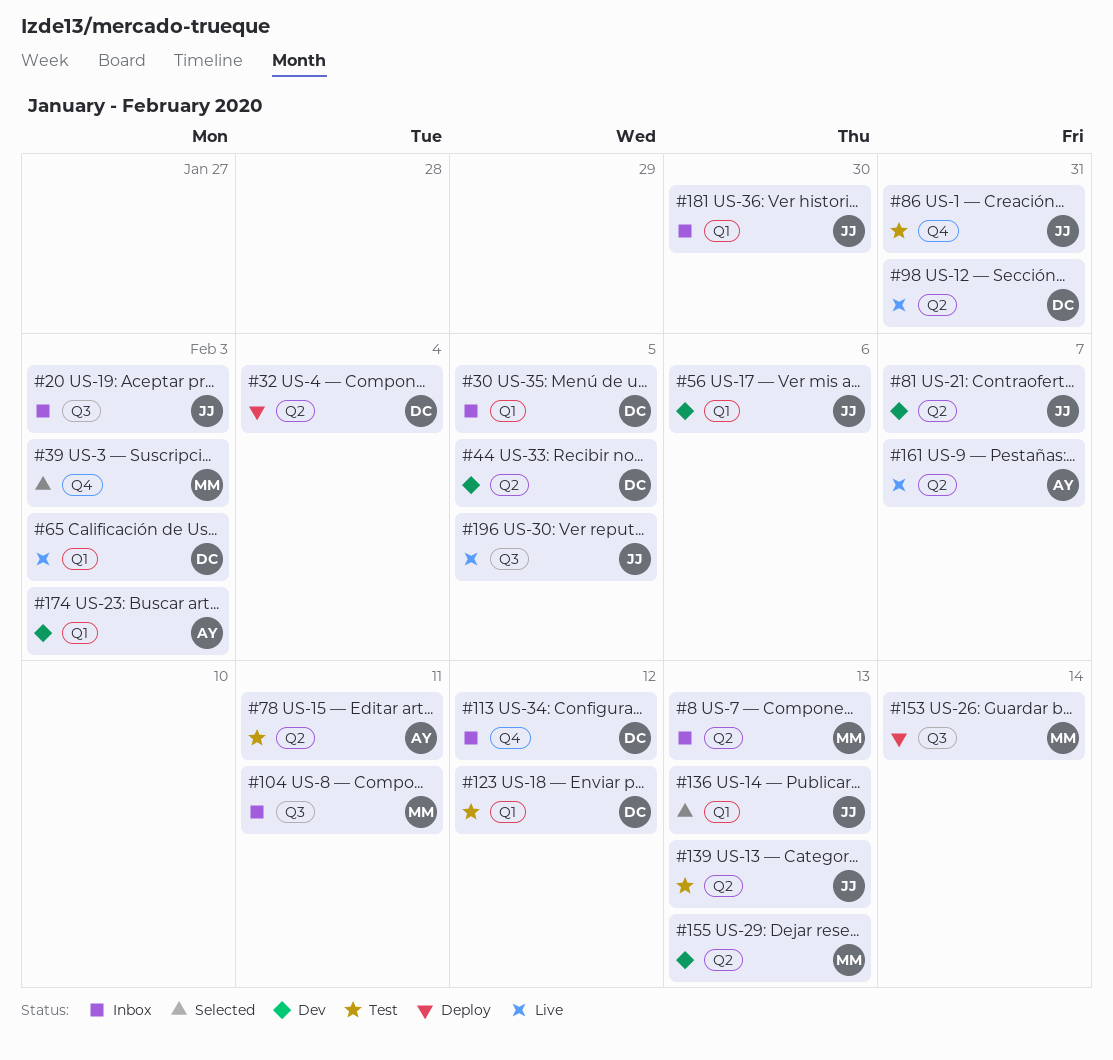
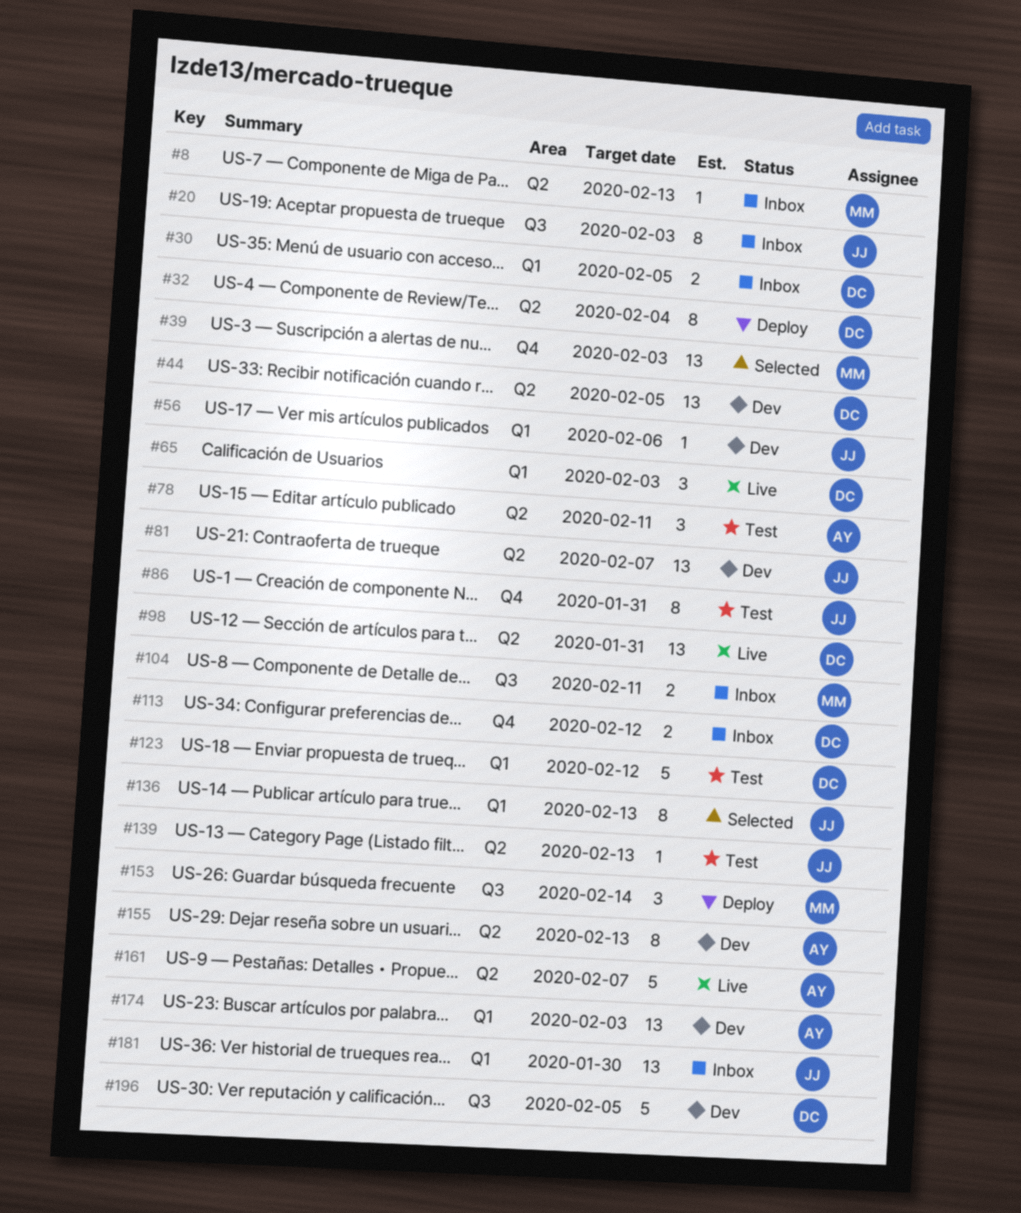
#155, owner: MM -> AY
#196, status: Live -> Dev
#196, owner: JJ -> DC

